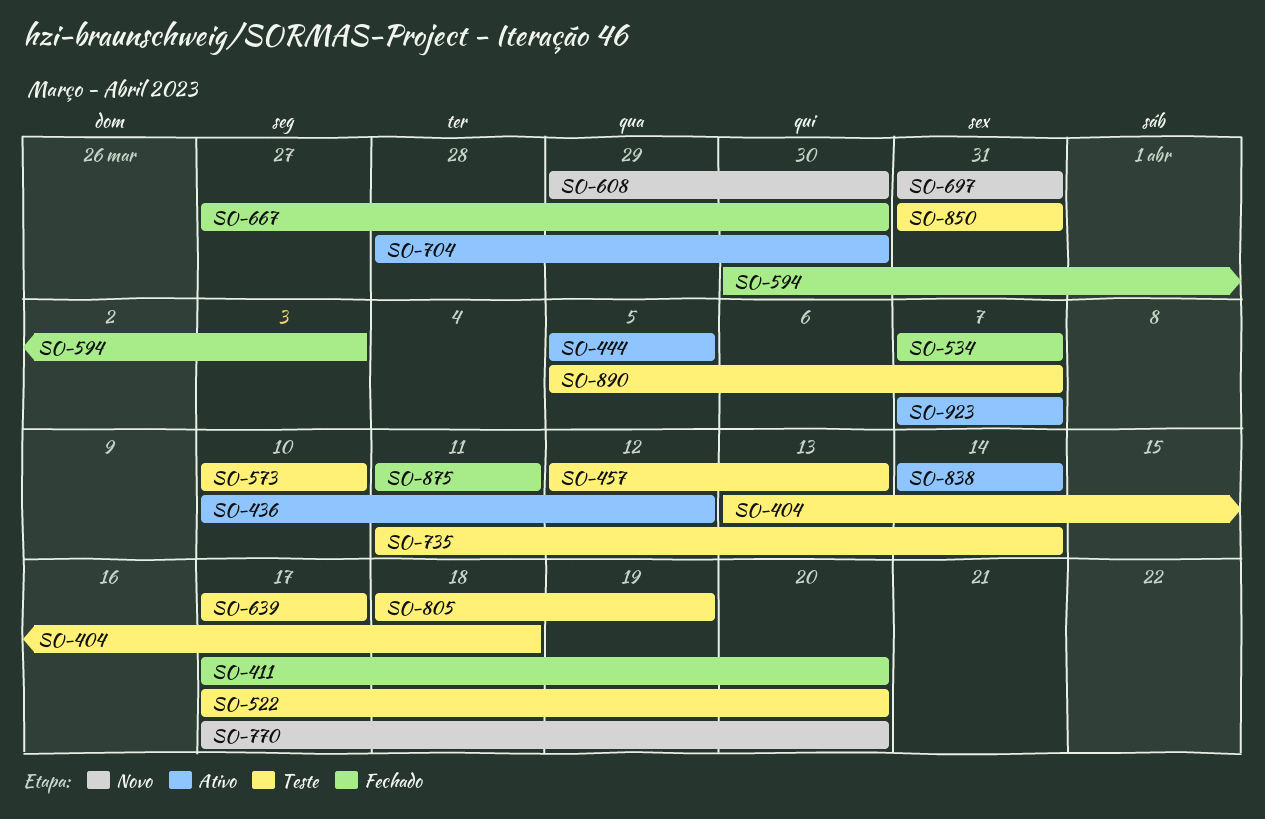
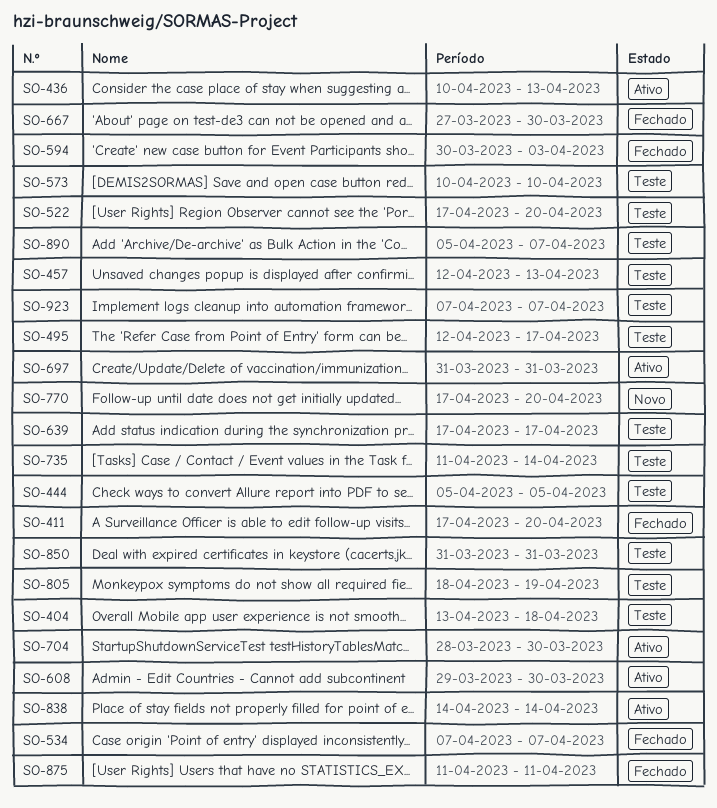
SO-436, due: Apr 12 -> Apr 13
SO-444, status: Ativo -> Teste
SO-495: none -> present
SO-608, status: Novo -> Ativo
SO-697, status: Novo -> Ativo
SO-923, status: Ativo -> Teste

